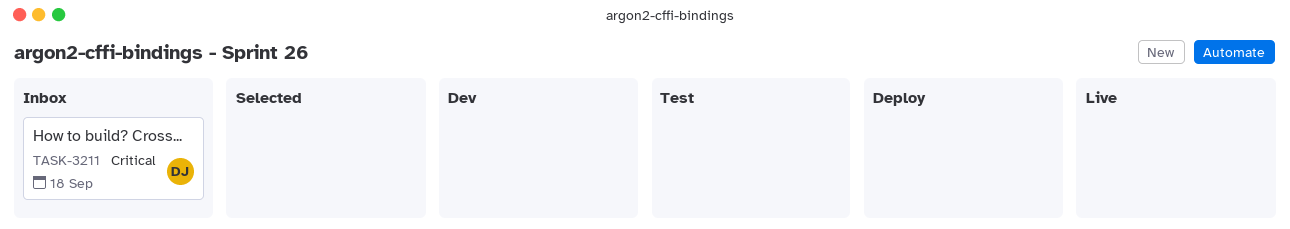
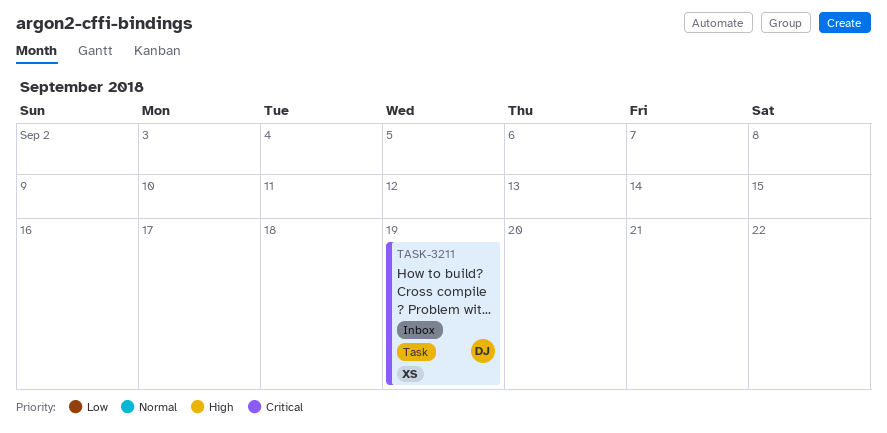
TASK-3211, due: Sep 18 -> Sep 19

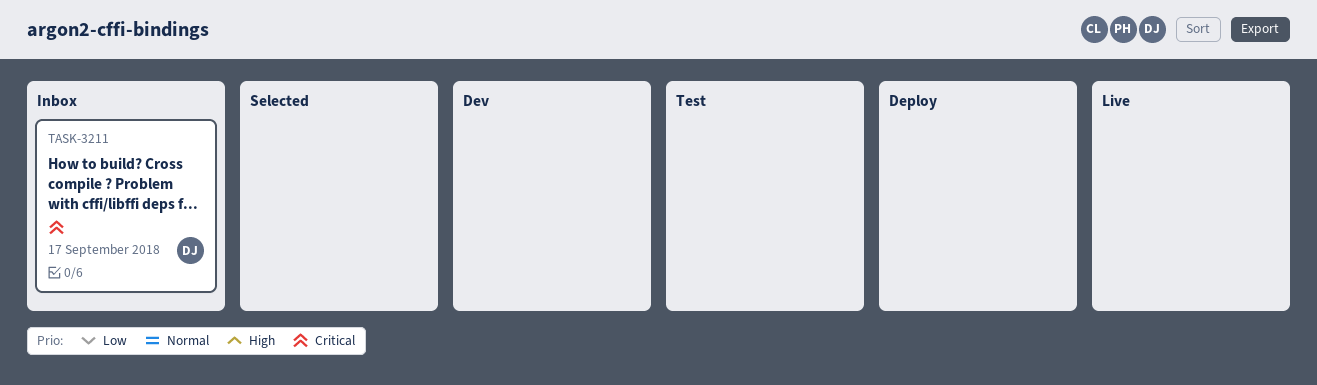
TASK-3211, due: Sep 19 -> Sep 17

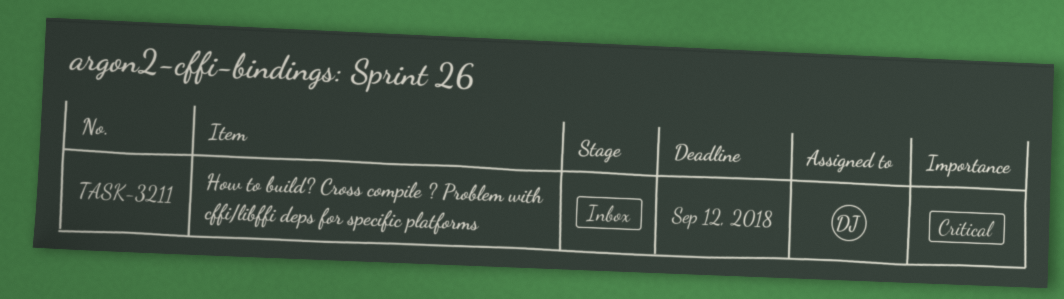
TASK-3211, due: Sep 17 -> Sep 12

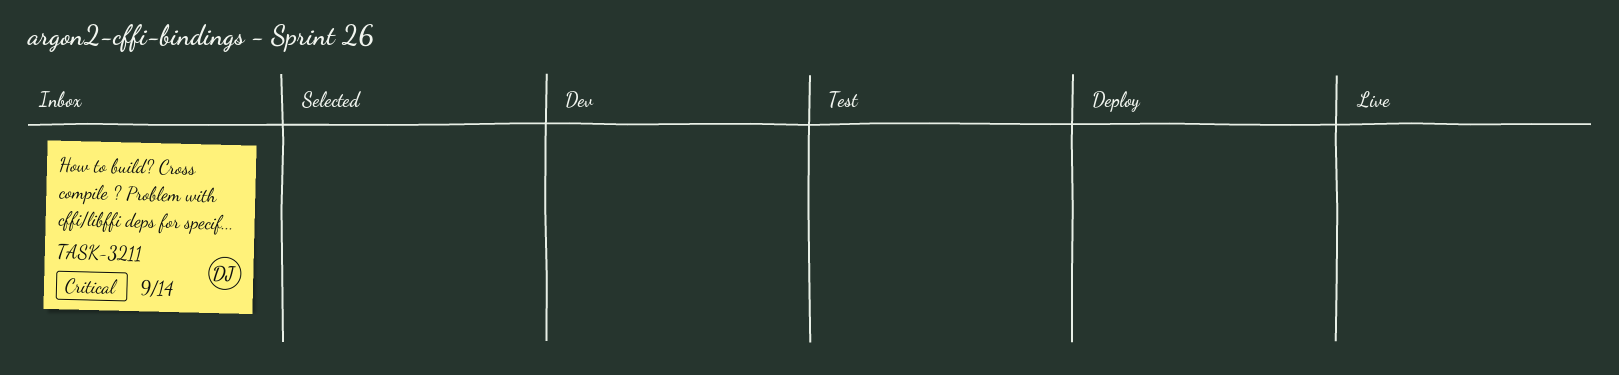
TASK-3211, due: Sep 12 -> Sep 14

